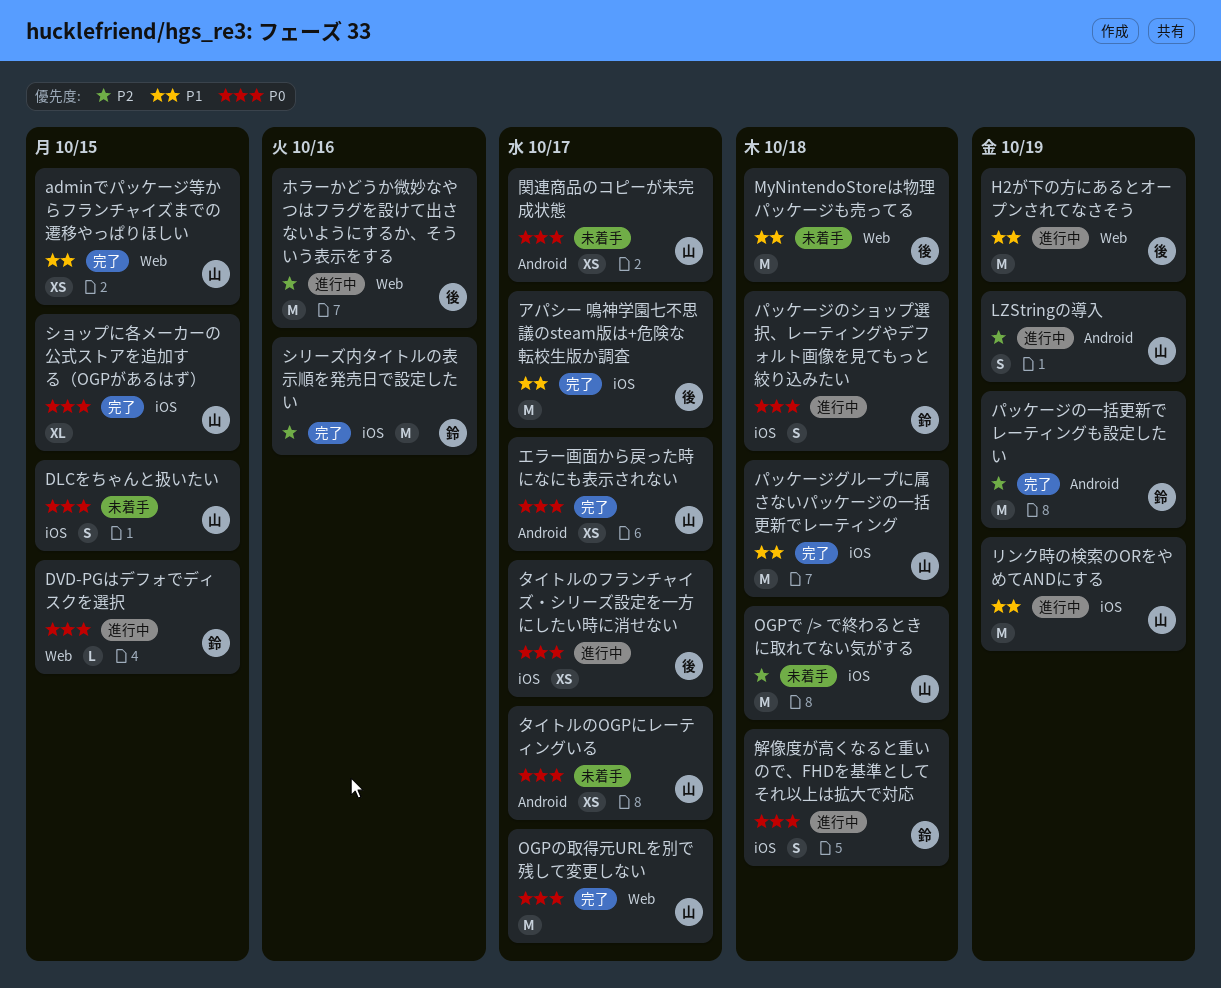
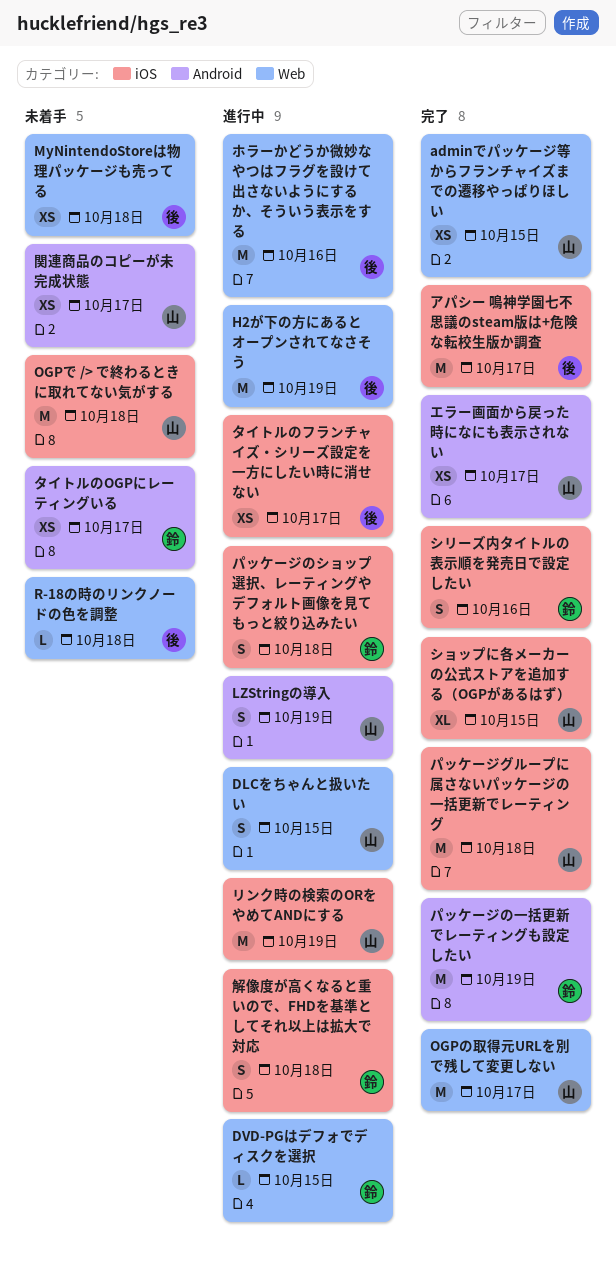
DLCをちゃんと扱いたい, status: 未着手 -> 進行中
DLCをちゃんと扱いたい, label: iOS -> Web
MyNintendoStoreは物理パッケージも売ってる, estimate: M -> XS
R-18の時のリンクノードの色を調整: none -> present
シリーズ内タイトルの表示順を発売日で設定したい, estimate: M -> S
タイトルのOGPにレーティングいる, owner: 山 -> 鈴

